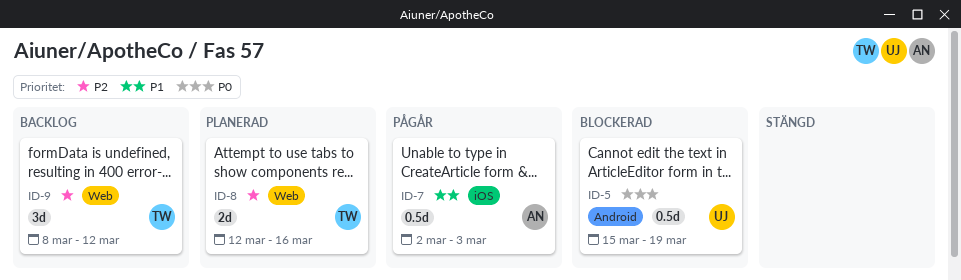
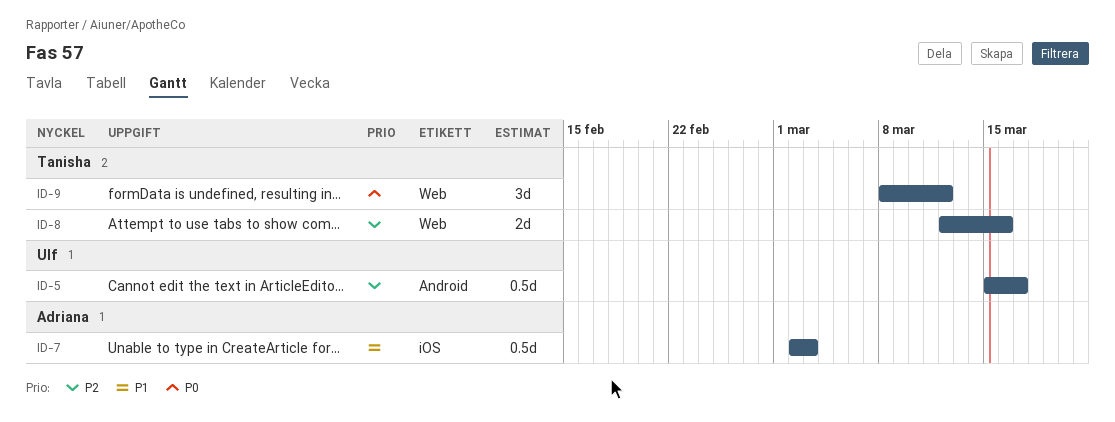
ID-5, priority: P0 -> P2
ID-5, due: Mar 19 -> Mar 17
ID-9, priority: P2 -> P0

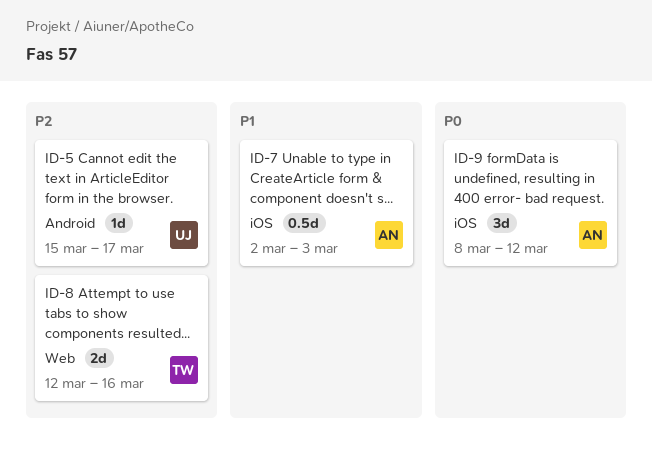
ID-5, estimate: 0.5d -> 1d
ID-9, owner: Tanisha -> Adriana
ID-9, label: Web -> iOS

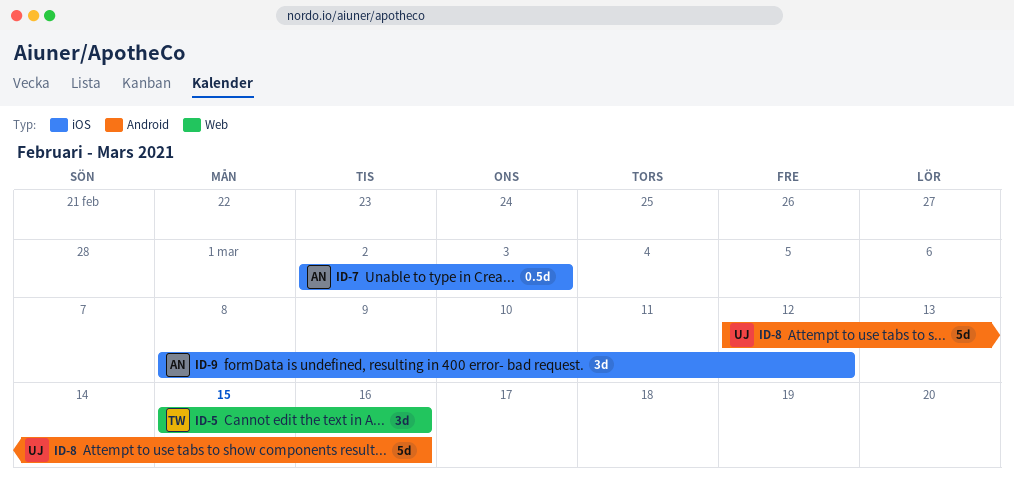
ID-5, owner: UJ -> TW
ID-5, label: Android -> Web
ID-5, estimate: 1d -> 3d
ID-5, due: Mar 17 -> Mar 16
ID-8, owner: TW -> UJ
ID-8, label: Web -> Android
ID-8, estimate: 2d -> 5d

